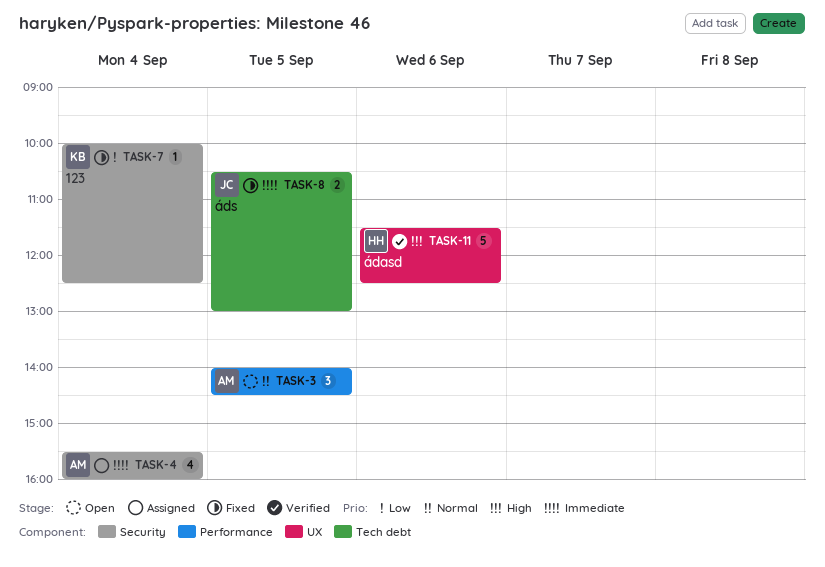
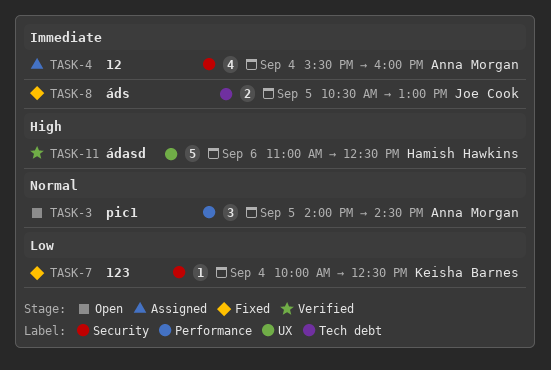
TASK-11, begins: 11:30 -> 11:00

